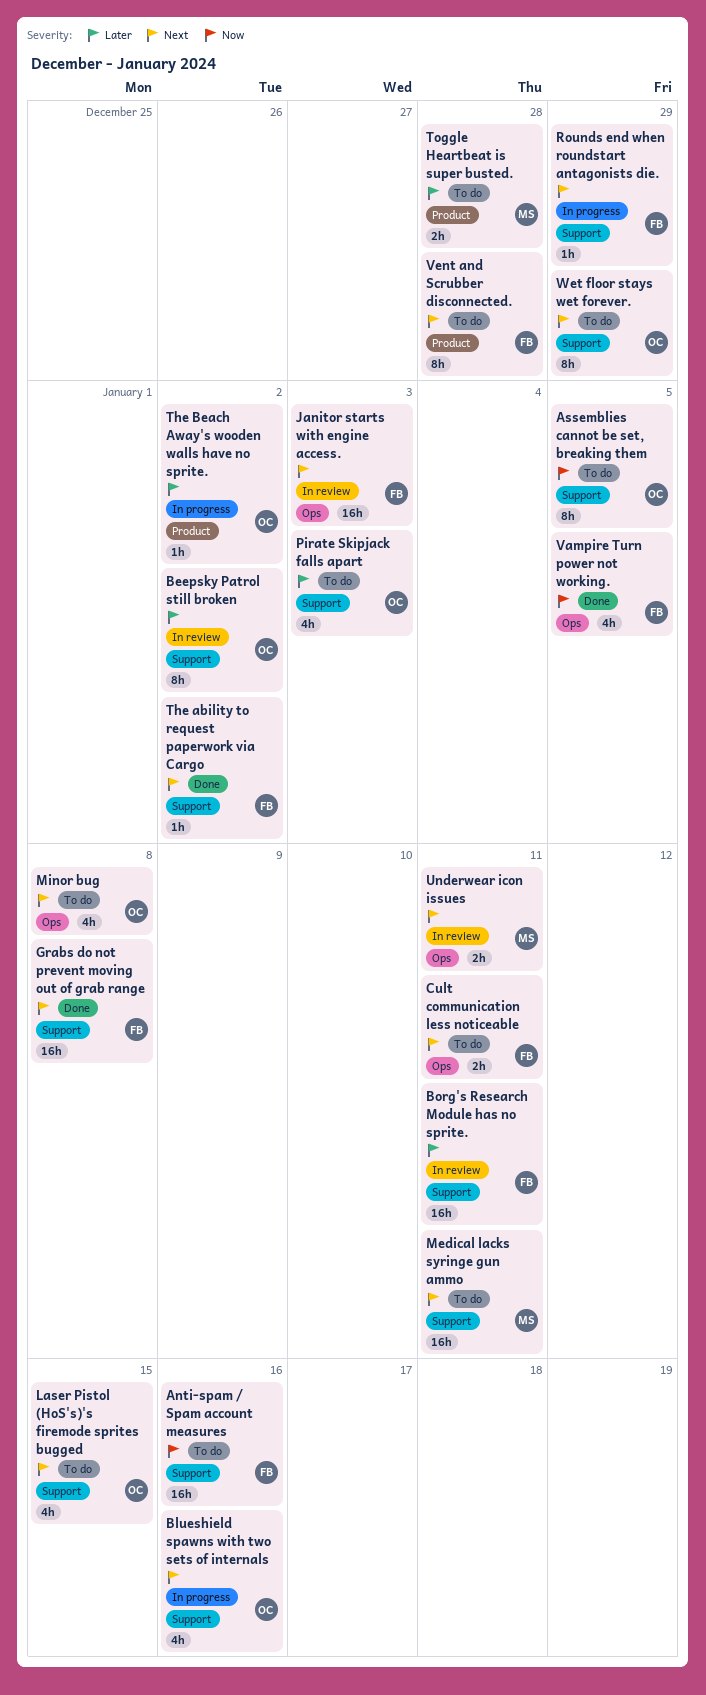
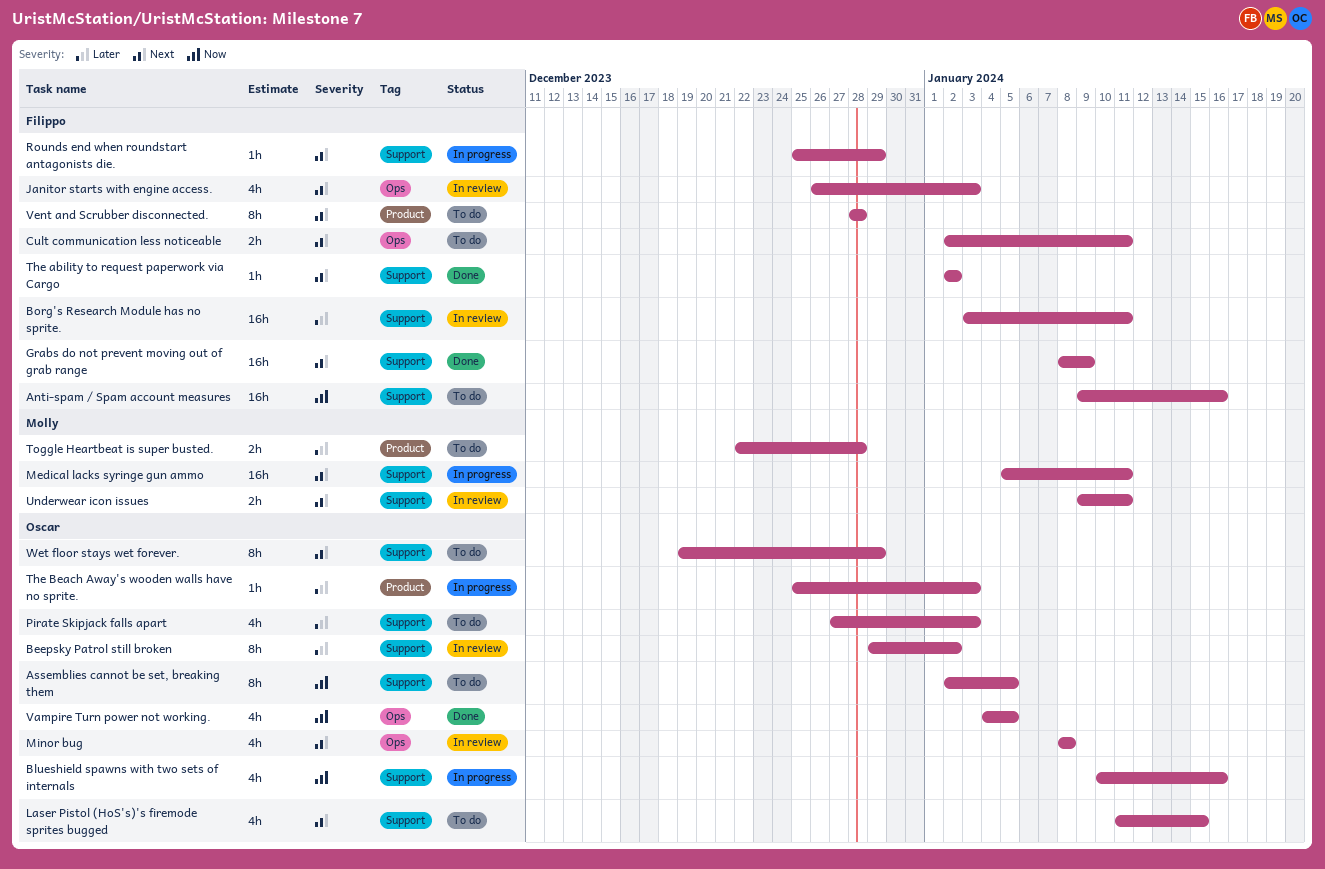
Blueshield spawns with two sets of internals, priority: Next -> Now
Grabs do not prevent moving out of grab range, due: Jan 8 -> Jan 9
Janitor starts with engine access., estimate: 16h -> 4h
Medical lacks syringe gun ammo, status: To do -> In progress
Minor bug, status: To do -> In review
The Beach Away's wooden walls have no sprite., due: Jan 2 -> Jan 3
Underwear icon issues, label: Ops -> Support
Vampire Turn power not working., owner: Filippo -> Oscar

